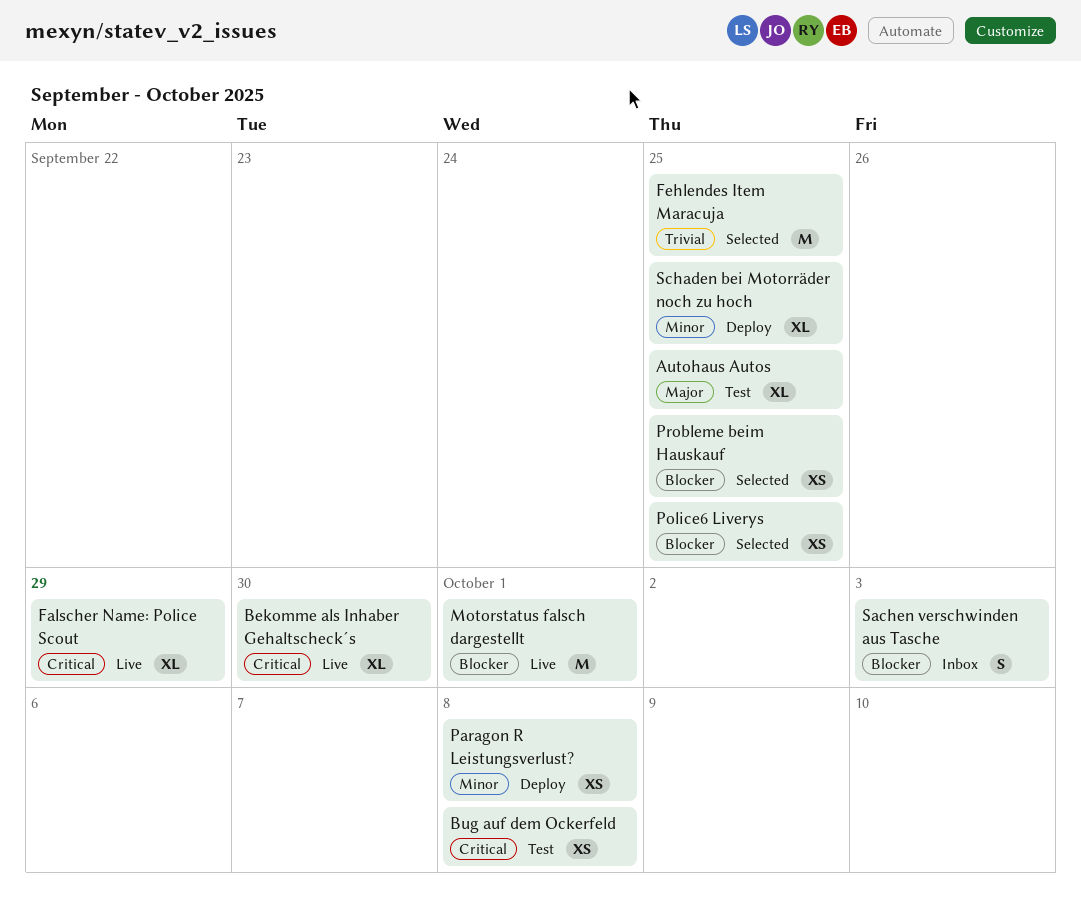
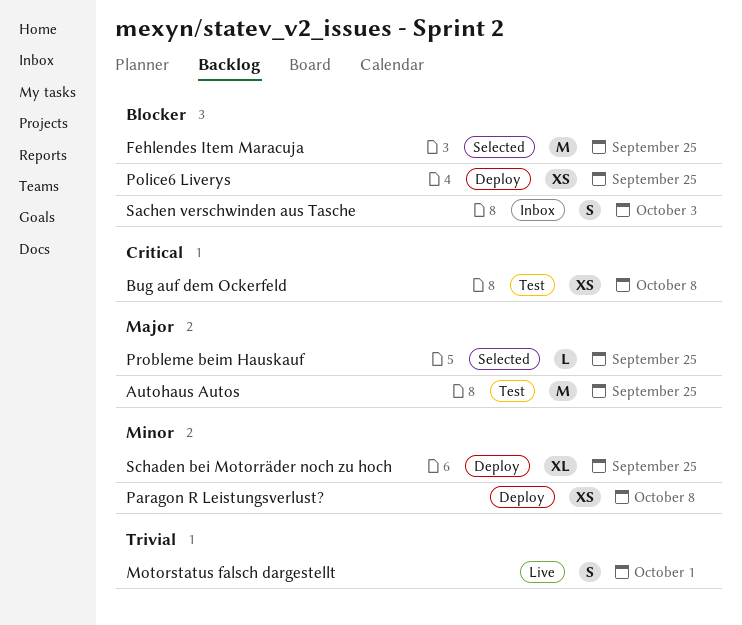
Autohaus Autos, estimate: XL -> M
Bekomme als Inhaber Gehaltscheck´s: present -> none
Falscher Name: Police Scout: present -> none
Fehlendes Item Maracuja, priority: Trivial -> Blocker
Motorstatus falsch dargestellt, priority: Blocker -> Trivial
Motorstatus falsch dargestellt, estimate: M -> S
Police6 Liverys, status: Selected -> Deploy
Probleme beim Hauskauf, priority: Blocker -> Major
Probleme beim Hauskauf, estimate: XS -> L

